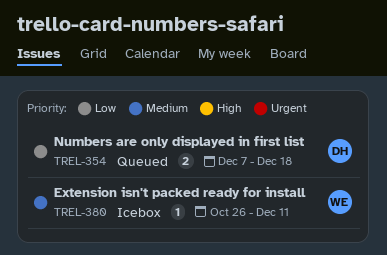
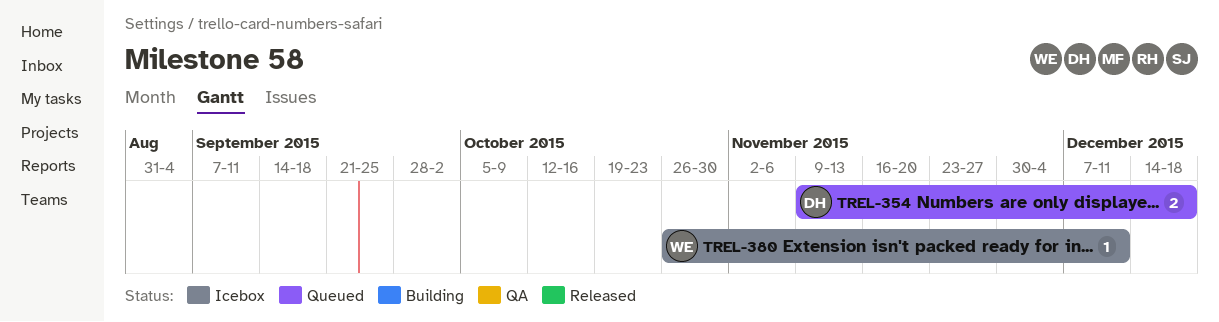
TREL-354, start: Dec 7 -> Nov 9

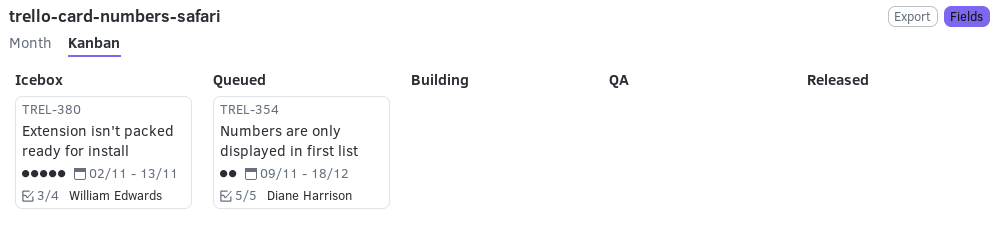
TREL-380, estimate: 1 -> 5
TREL-380, start: Oct 26 -> Nov 2
TREL-380, due: Dec 11 -> Nov 13

